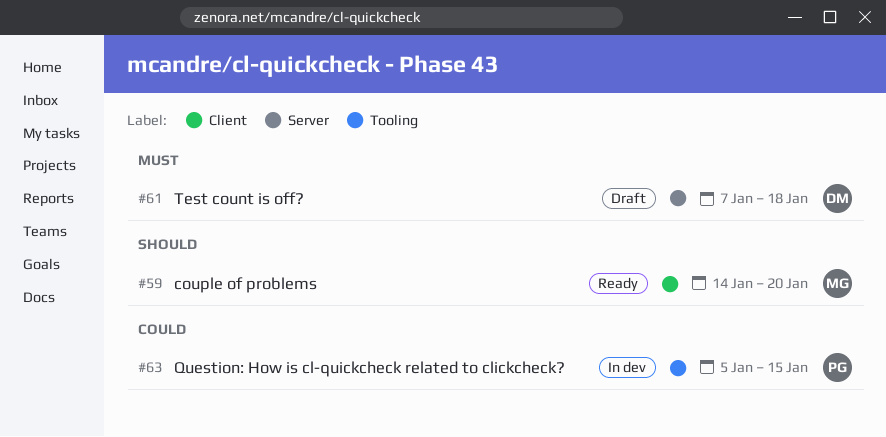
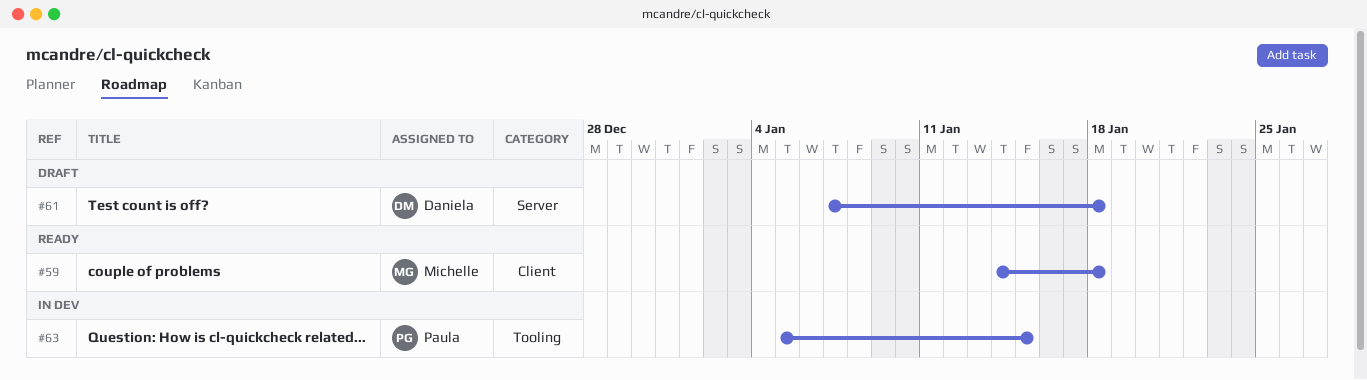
#59, due: Jan 20 -> Jan 18

